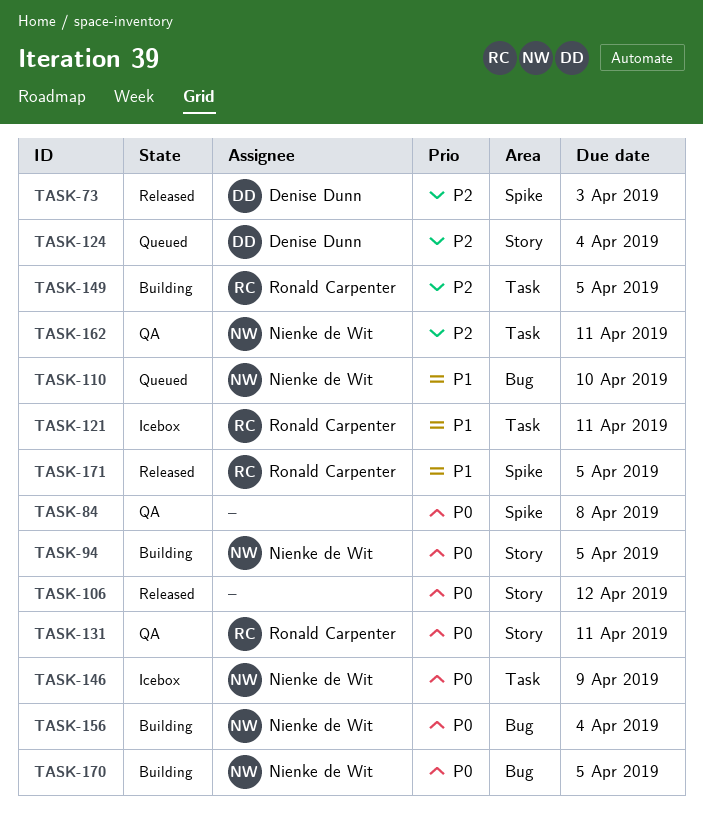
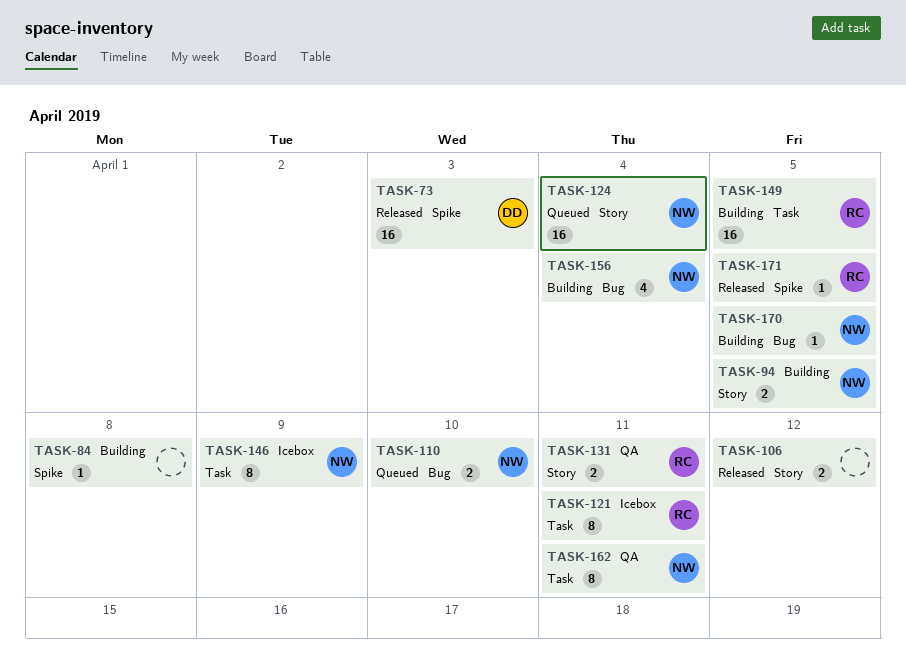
TASK-84, status: QA -> Building
TASK-124, owner: Denise Dunn -> Nienke de Wit

